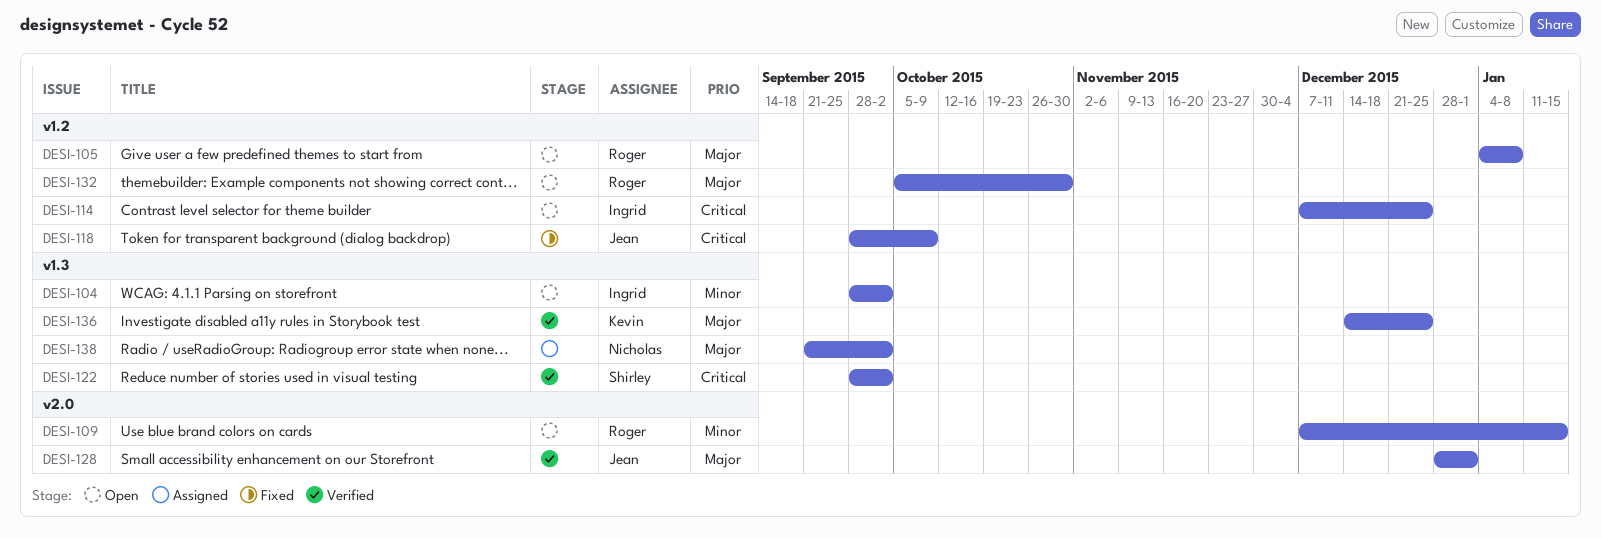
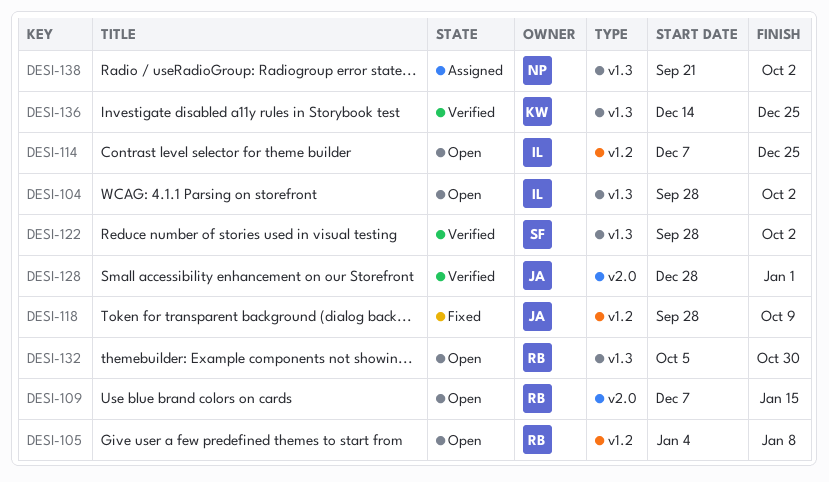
DESI-132, label: v1.2 -> v1.3

